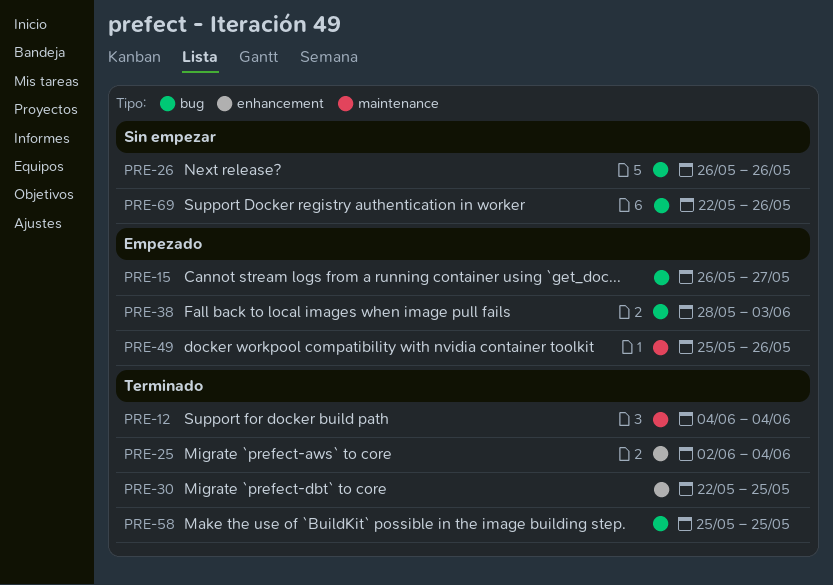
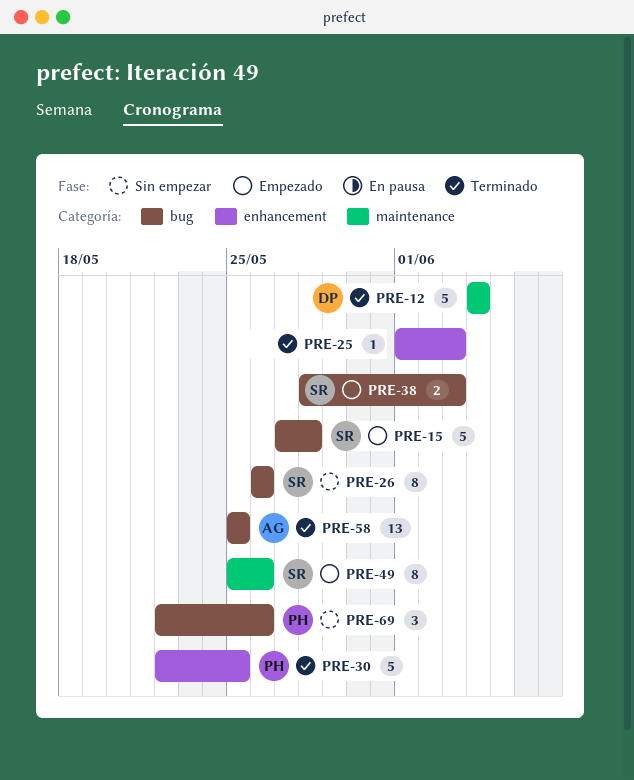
PRE-15, start: May 26 -> May 27
PRE-15, due: May 27 -> May 28
PRE-25, start: Jun 2 -> Jun 1
PRE-25, due: Jun 4 -> Jun 3

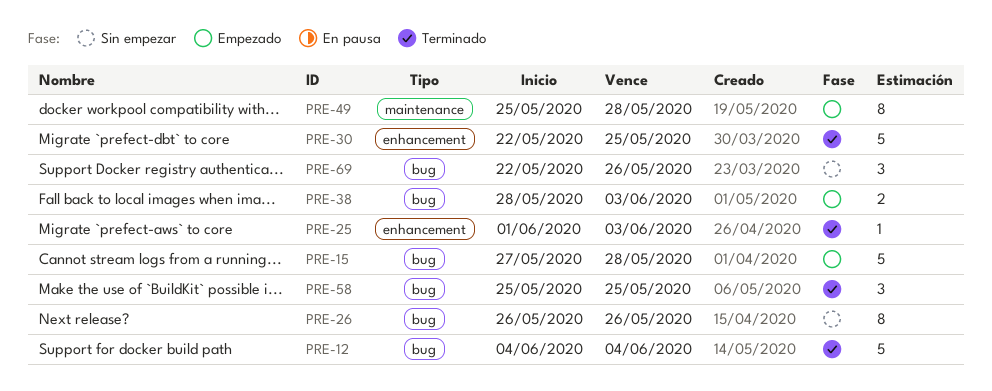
PRE-12, label: maintenance -> bug
PRE-49, due: May 26 -> May 28
PRE-58, estimate: 13 -> 3

